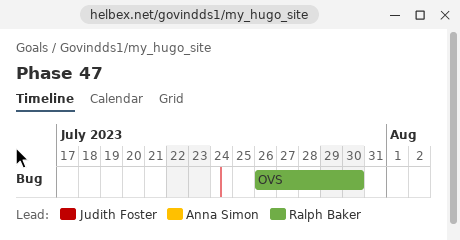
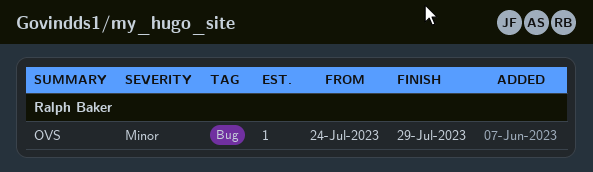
OVS, start: Jul 26 -> Jul 24
OVS, due: Jul 30 -> Jul 29

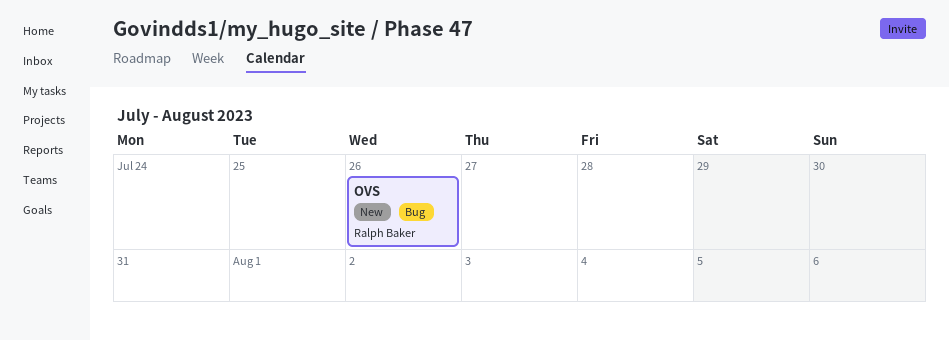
OVS, due: Jul 29 -> Jul 26

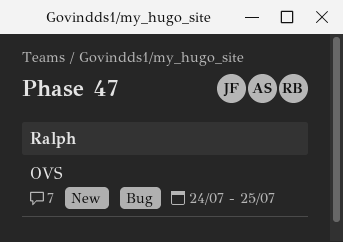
OVS, due: Jul 26 -> Jul 25

